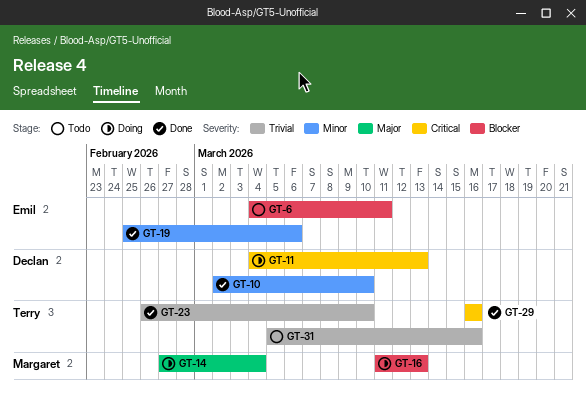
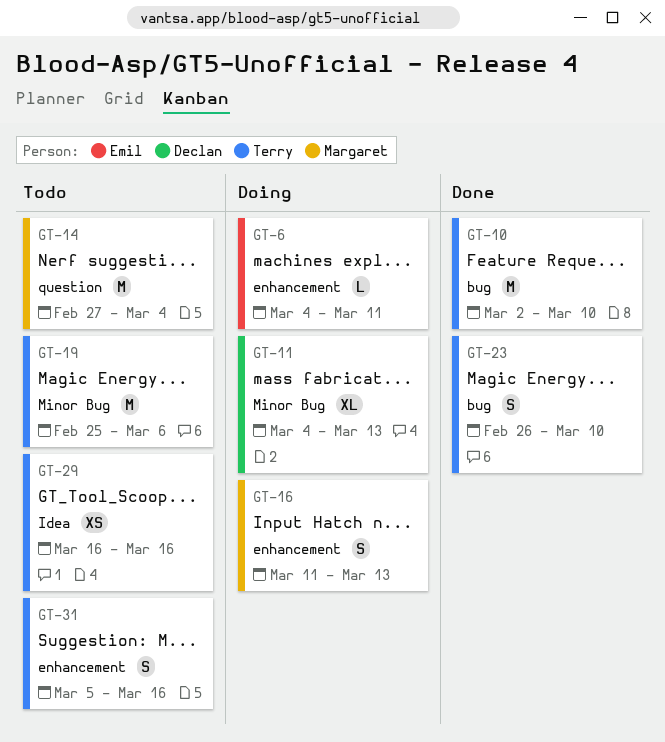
GT-6, status: Todo -> Doing
GT-10, owner: Declan -> Terry
GT-14, status: Doing -> Todo
GT-19, status: Done -> Todo
GT-19, owner: Emil -> Terry
GT-29, status: Done -> Todo

